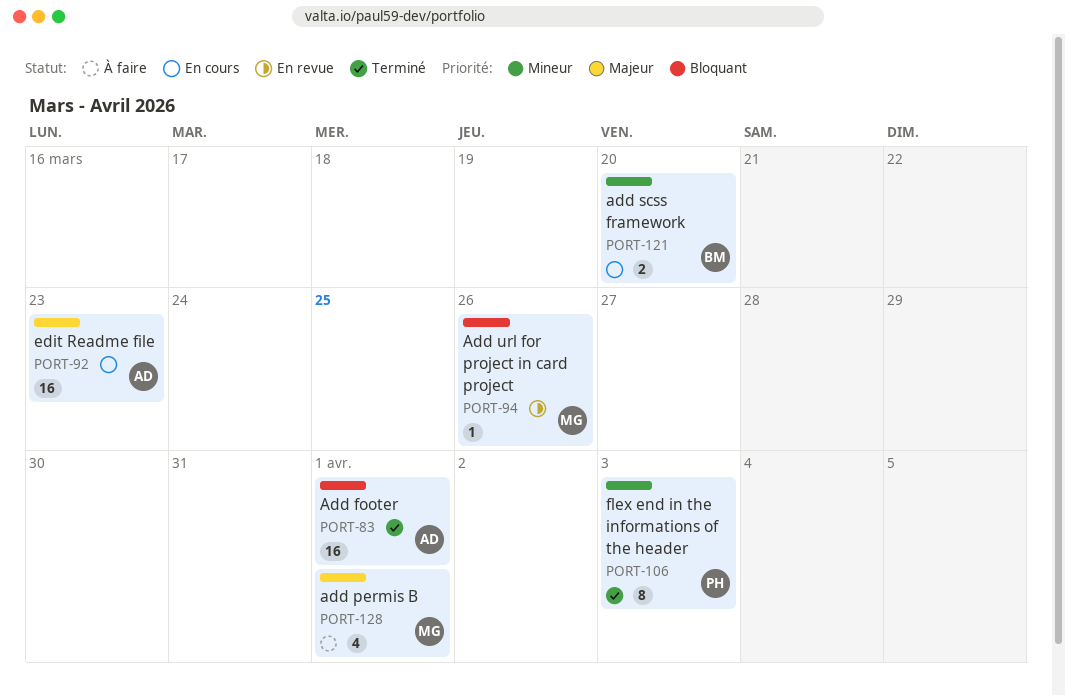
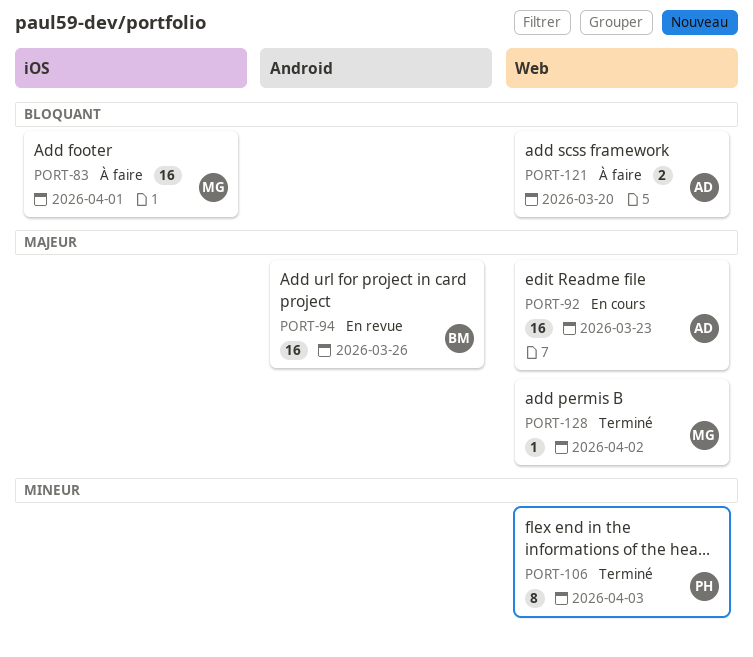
PORT-83, status: Terminé -> À faire
PORT-83, owner: AD -> MG
PORT-94, owner: MG -> BM
PORT-94, priority: Bloquant -> Majeur
PORT-94, estimate: 1 -> 16
PORT-121, status: En cours -> À faire
PORT-121, owner: BM -> AD
PORT-121, priority: Mineur -> Bloquant
PORT-128, status: À faire -> Terminé
PORT-128, estimate: 4 -> 1
PORT-128, due: Apr 1 -> Apr 2

